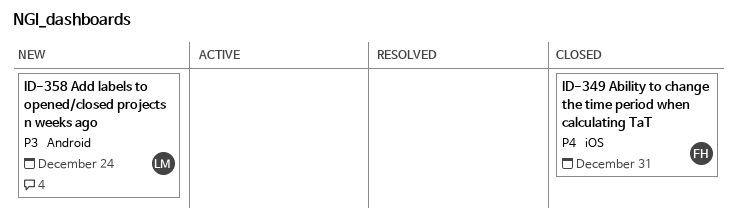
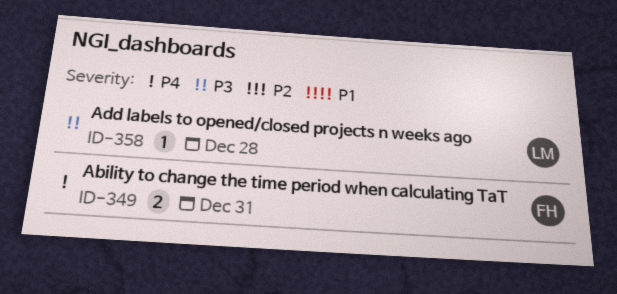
ID-358, due: Dec 24 -> Dec 28

